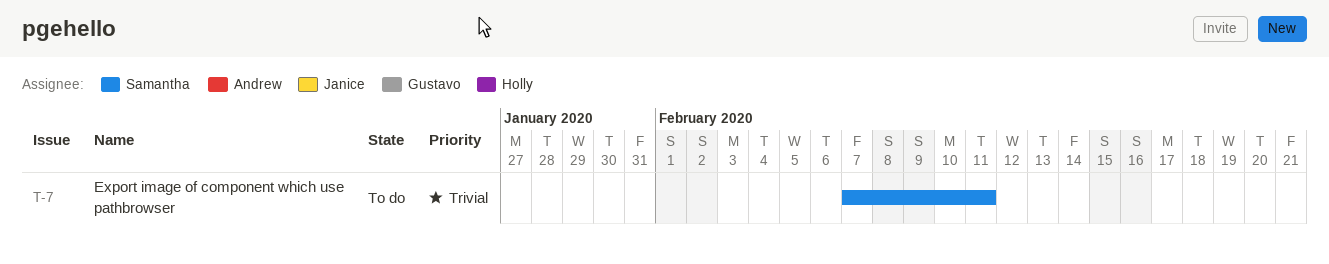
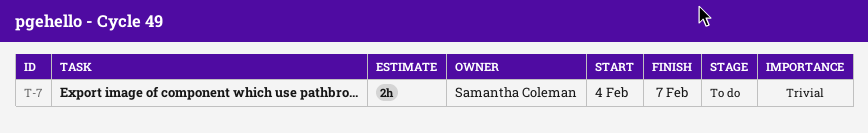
T-7, start: Feb 7 -> Feb 4
T-7, due: Feb 11 -> Feb 7

